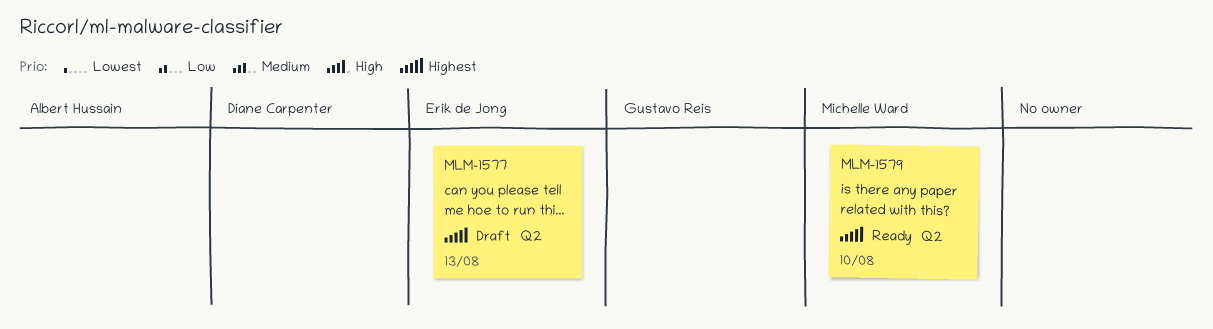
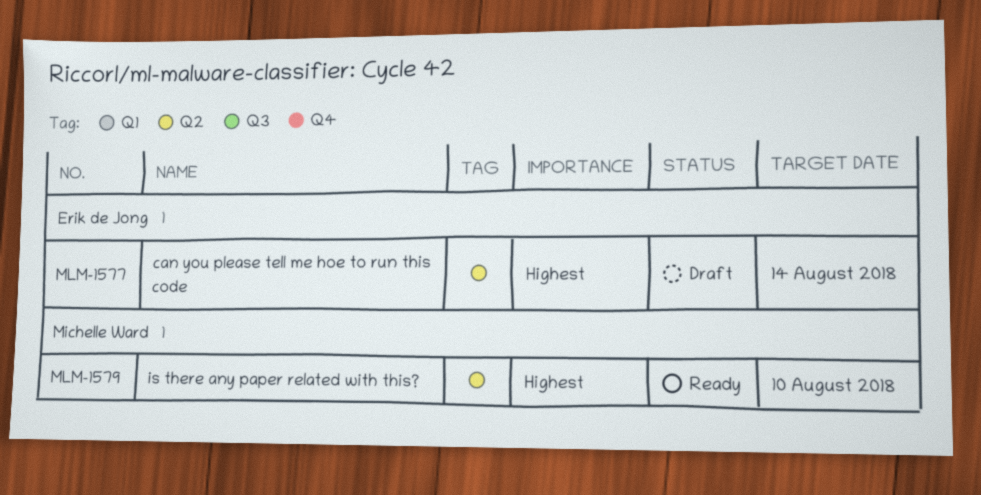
MLM-1577, due: Aug 13 -> Aug 14

